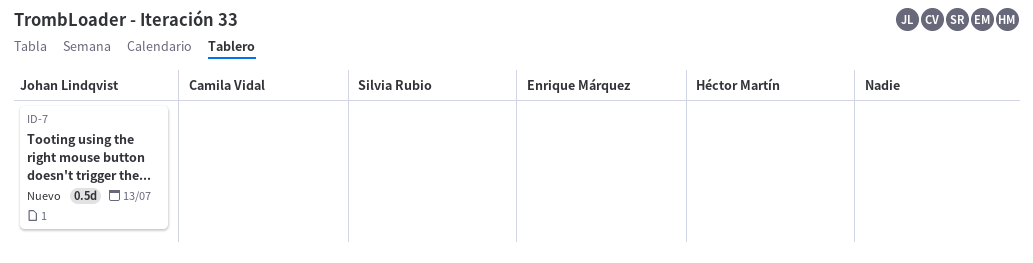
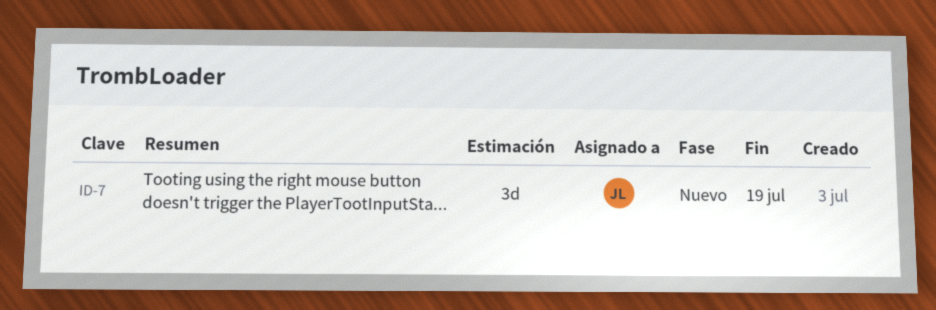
ID-7, estimate: 0.5d -> 3d
ID-7, due: Jul 13 -> Jul 19

